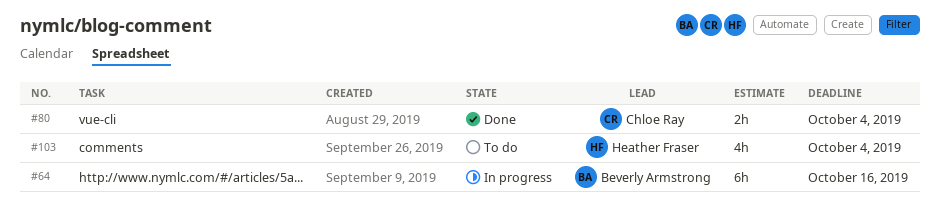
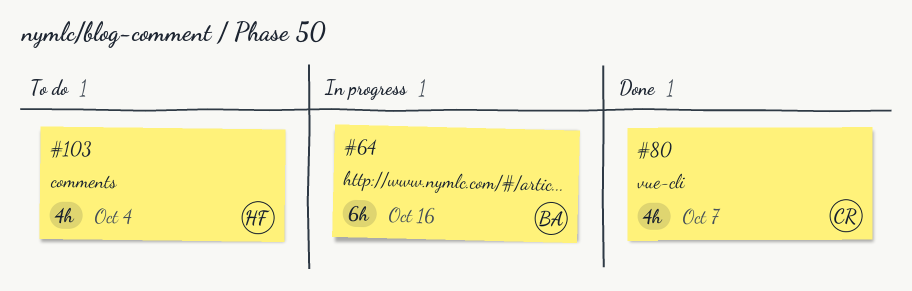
#80, estimate: 2h -> 4h
#80, due: Oct 4 -> Oct 7

